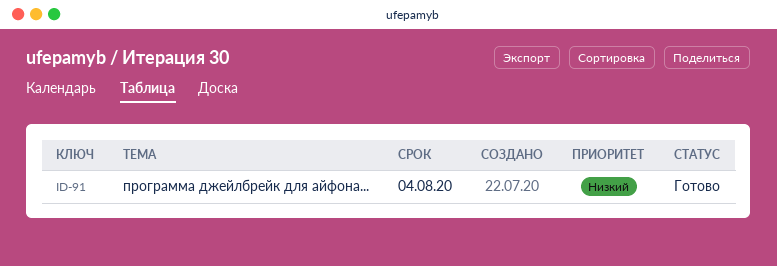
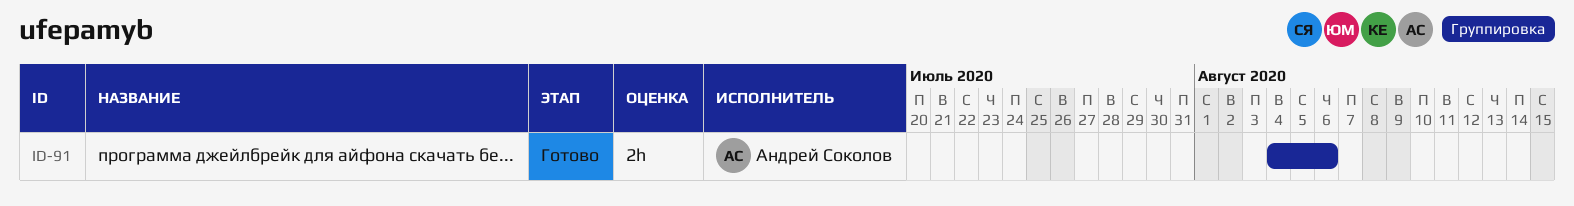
ID-91, due: Aug 4 -> Aug 6

